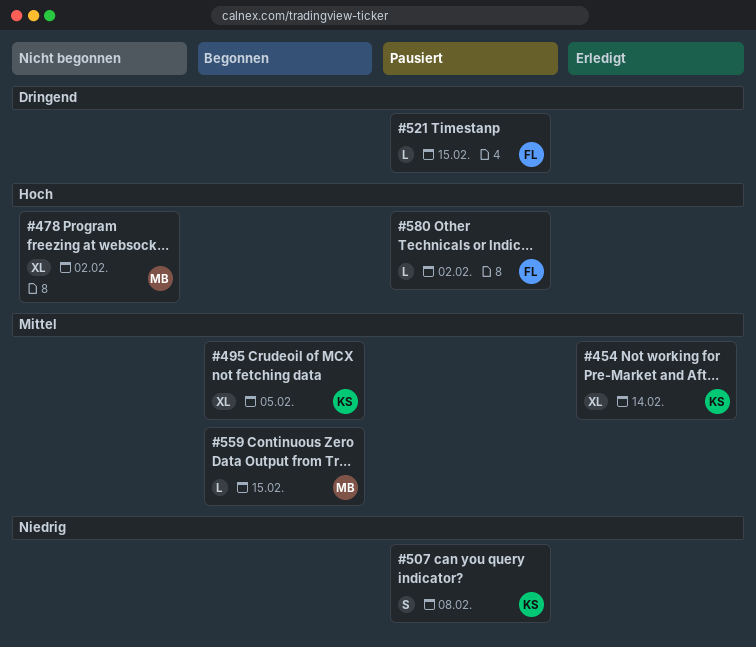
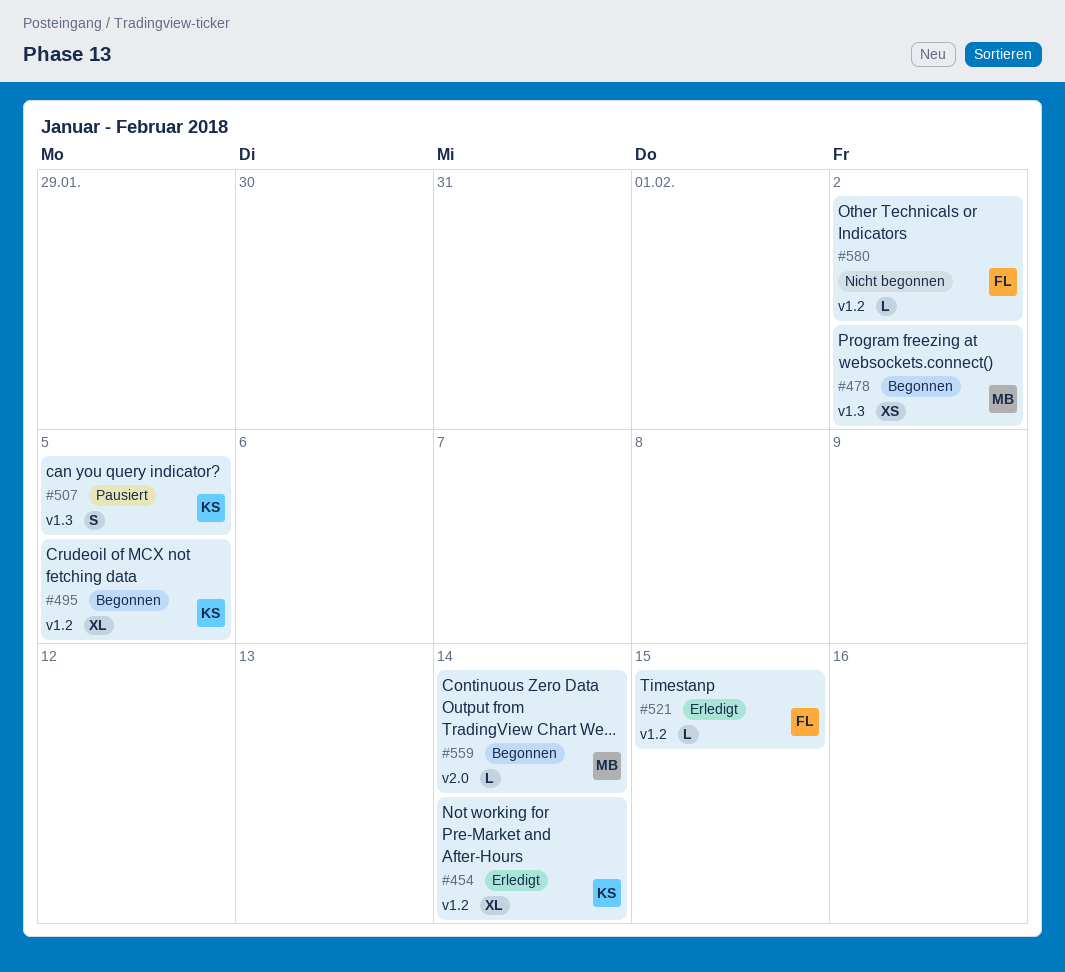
#478, status: Nicht begonnen -> Begonnen
#478, estimate: XL -> XS
#507, due: Feb 8 -> Feb 5
#521, status: Pausiert -> Erledigt
#559, due: Feb 15 -> Feb 14
#580, status: Pausiert -> Nicht begonnen

